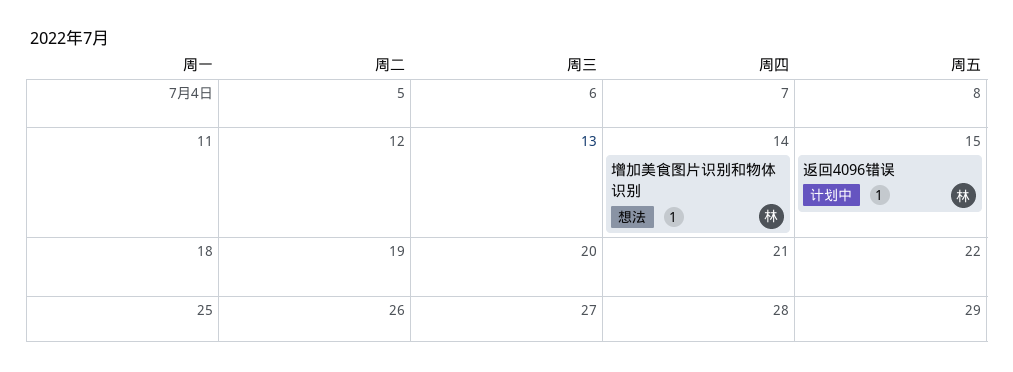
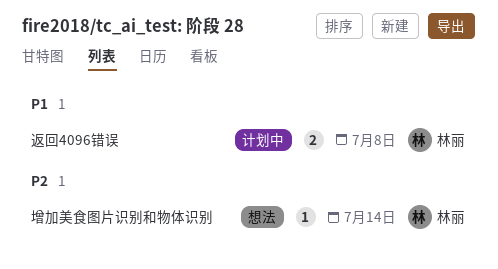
返回4096错误, estimate: 1 -> 2
返回4096错误, due: Jul 15 -> Jul 8

